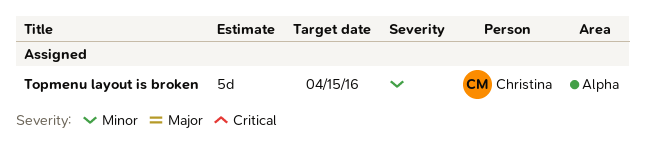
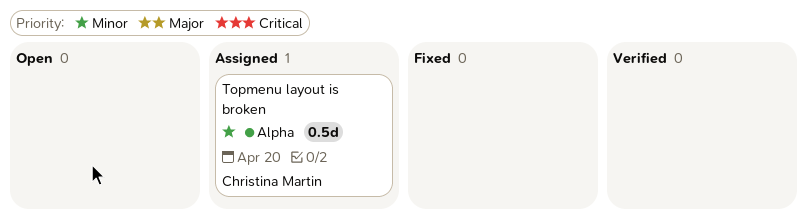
Topmenu layout is broken, estimate: 5d -> 0.5d
Topmenu layout is broken, due: Apr 15 -> Apr 20

